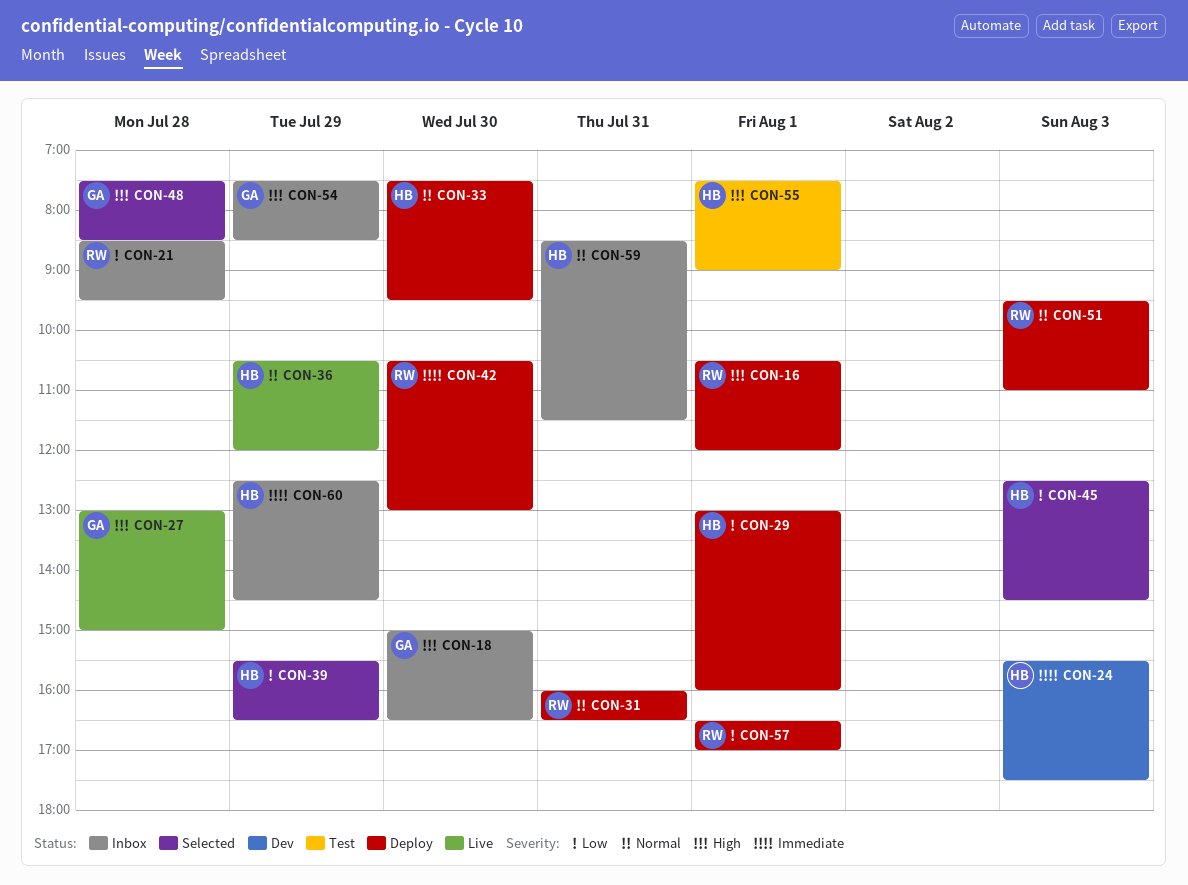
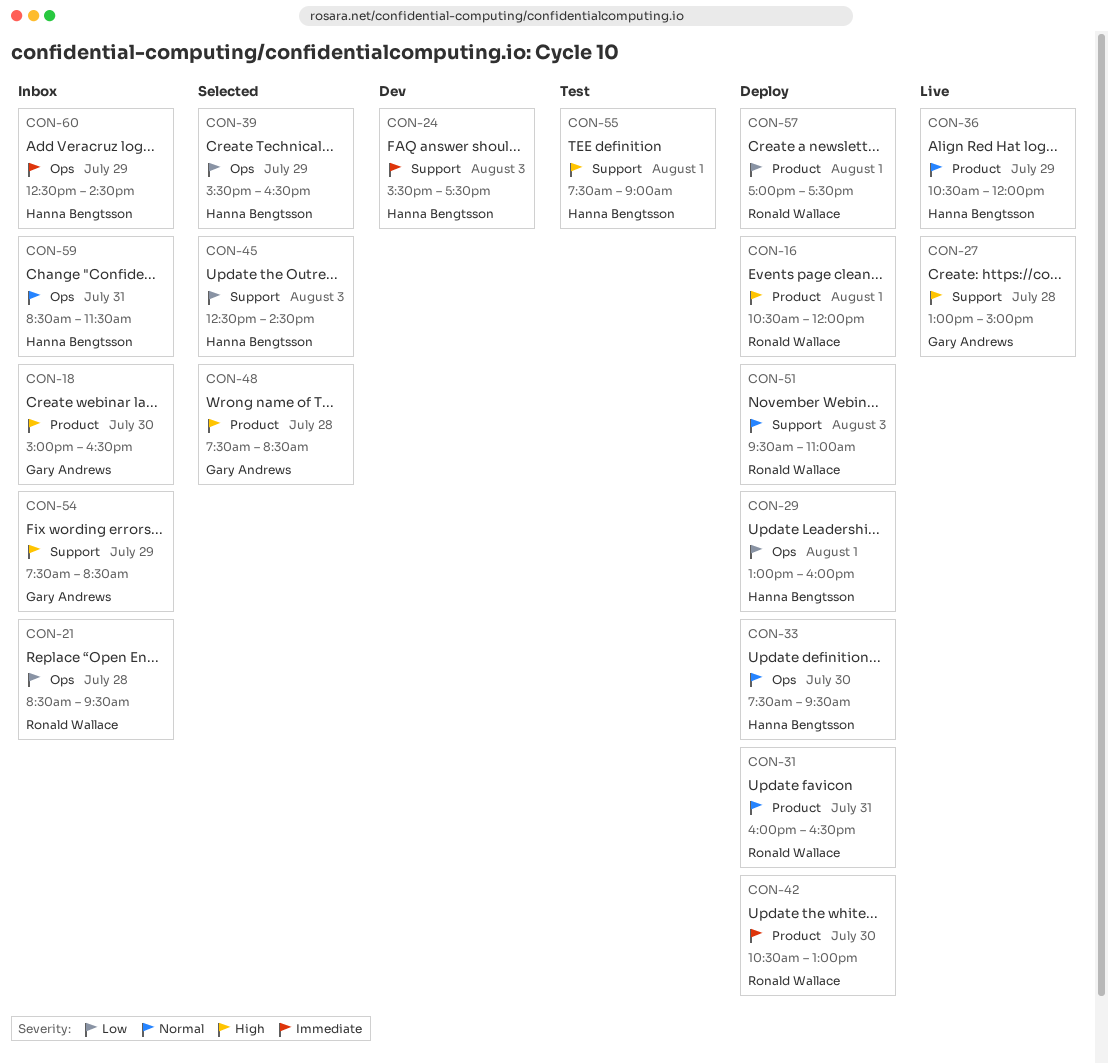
CON-57, begins: 16:30 -> 17:00
CON-57, ends: 17:00 -> 17:30

